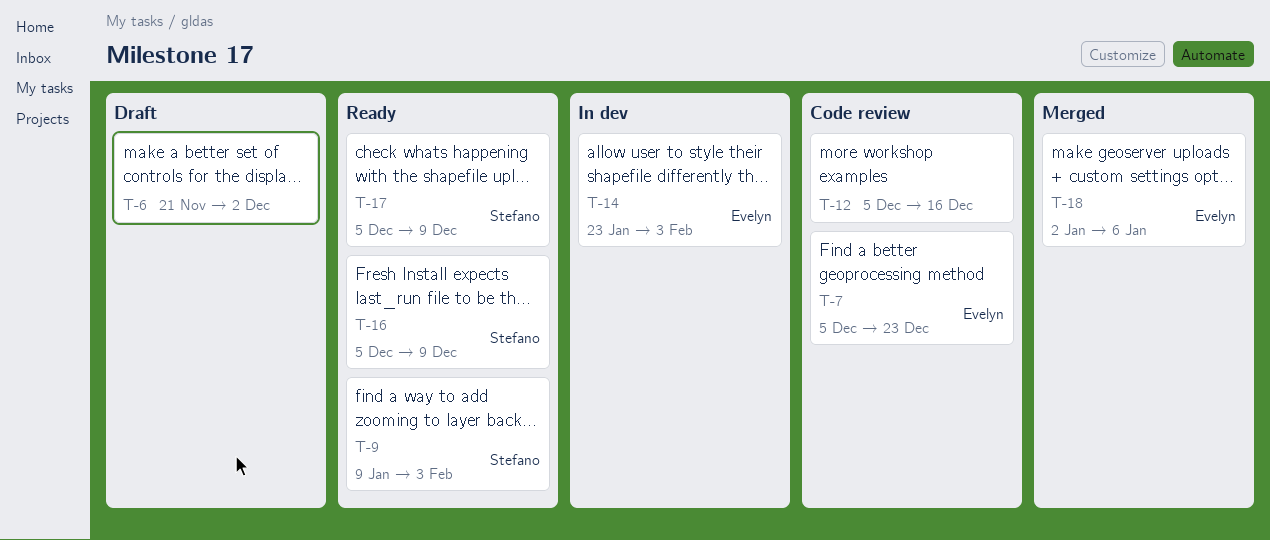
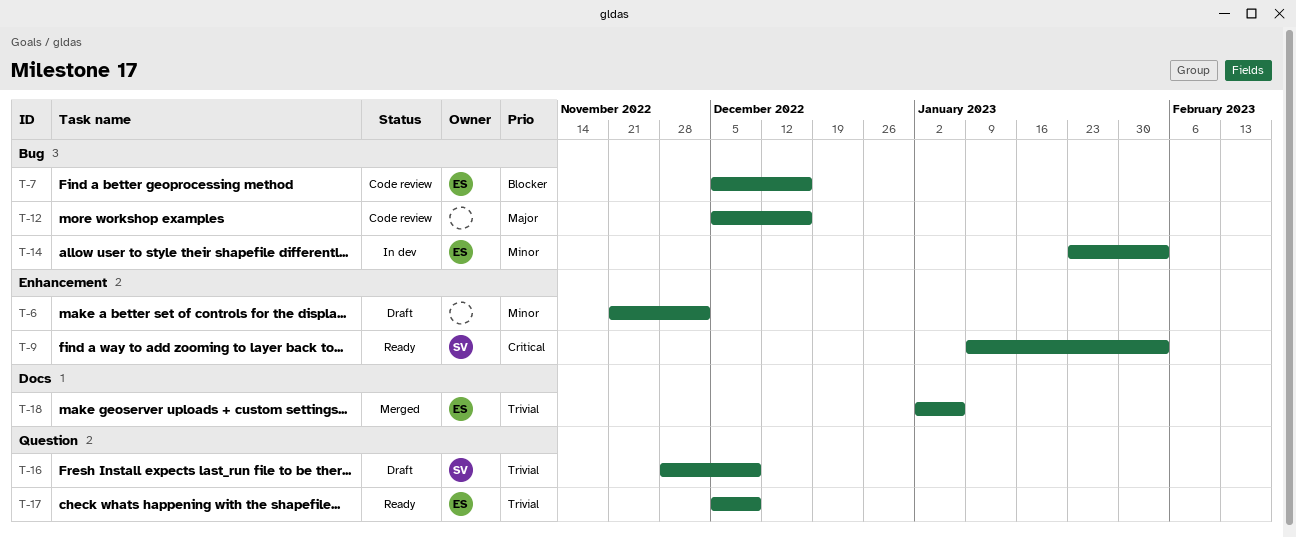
T-7, due: Dec 23 -> Dec 16
T-16, status: Ready -> Draft
T-16, start: Dec 5 -> Nov 28
T-17, owner: Stefano -> Evelyn

